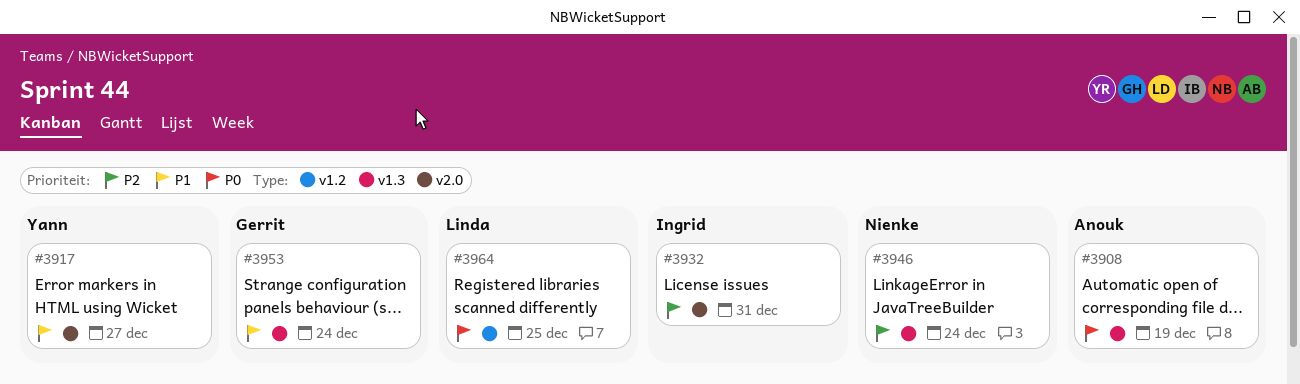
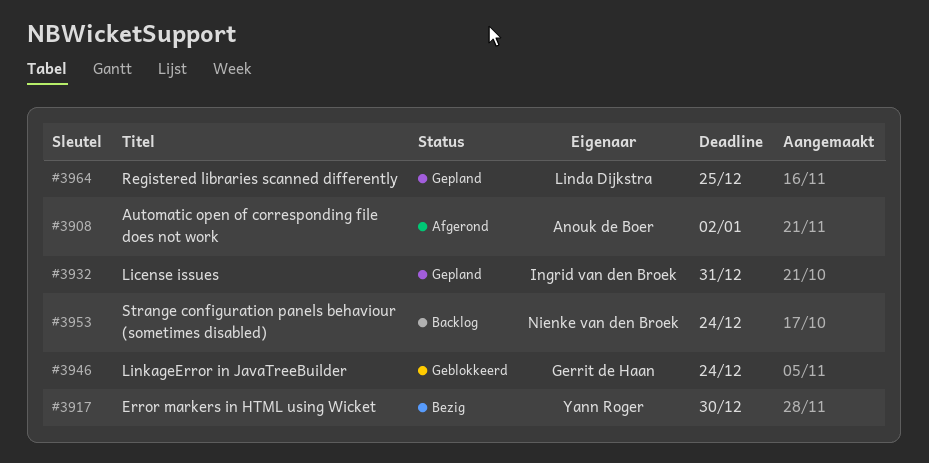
#3908, due: Dec 19 -> Jan 2
#3917, due: Dec 27 -> Dec 30
#3946, owner: Nienke van den Broek -> Gerrit de Haan
#3953, owner: Gerrit de Haan -> Nienke van den Broek

